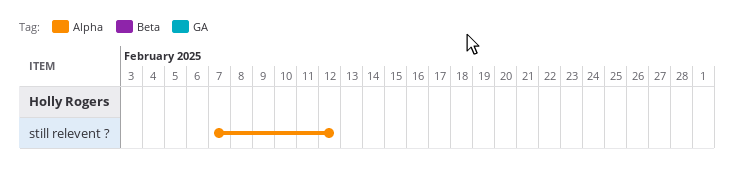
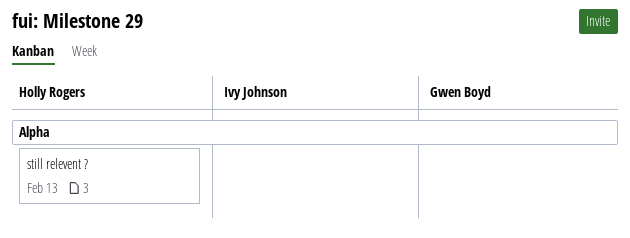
still relevent ?, due: Feb 12 -> Feb 13

